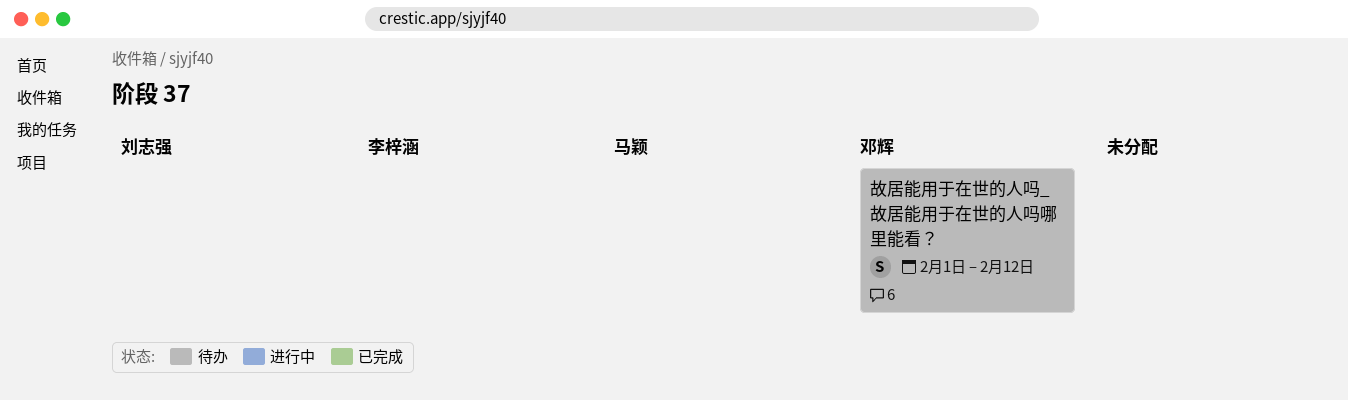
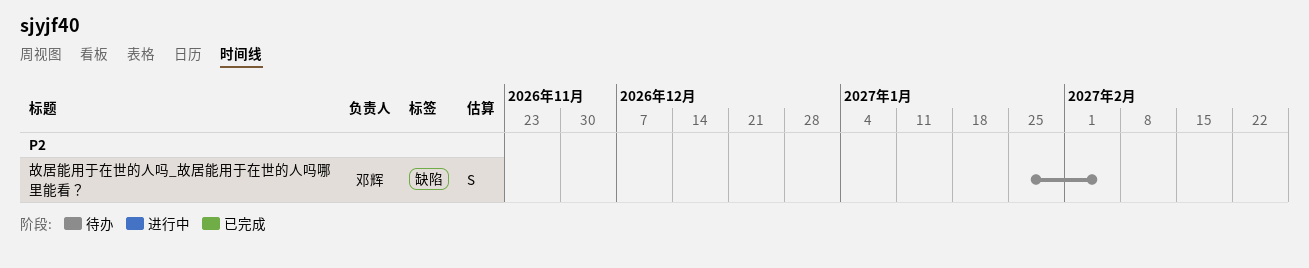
故居能用于在世的人吗_故居能用于在世的人吗哪里能看？, start: Feb 1 -> Jan 25
故居能用于在世的人吗_故居能用于在世的人吗哪里能看？, due: Feb 12 -> Feb 5

